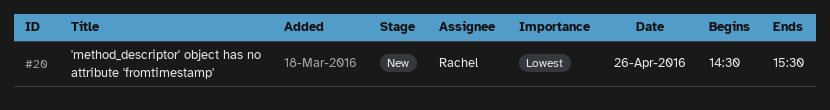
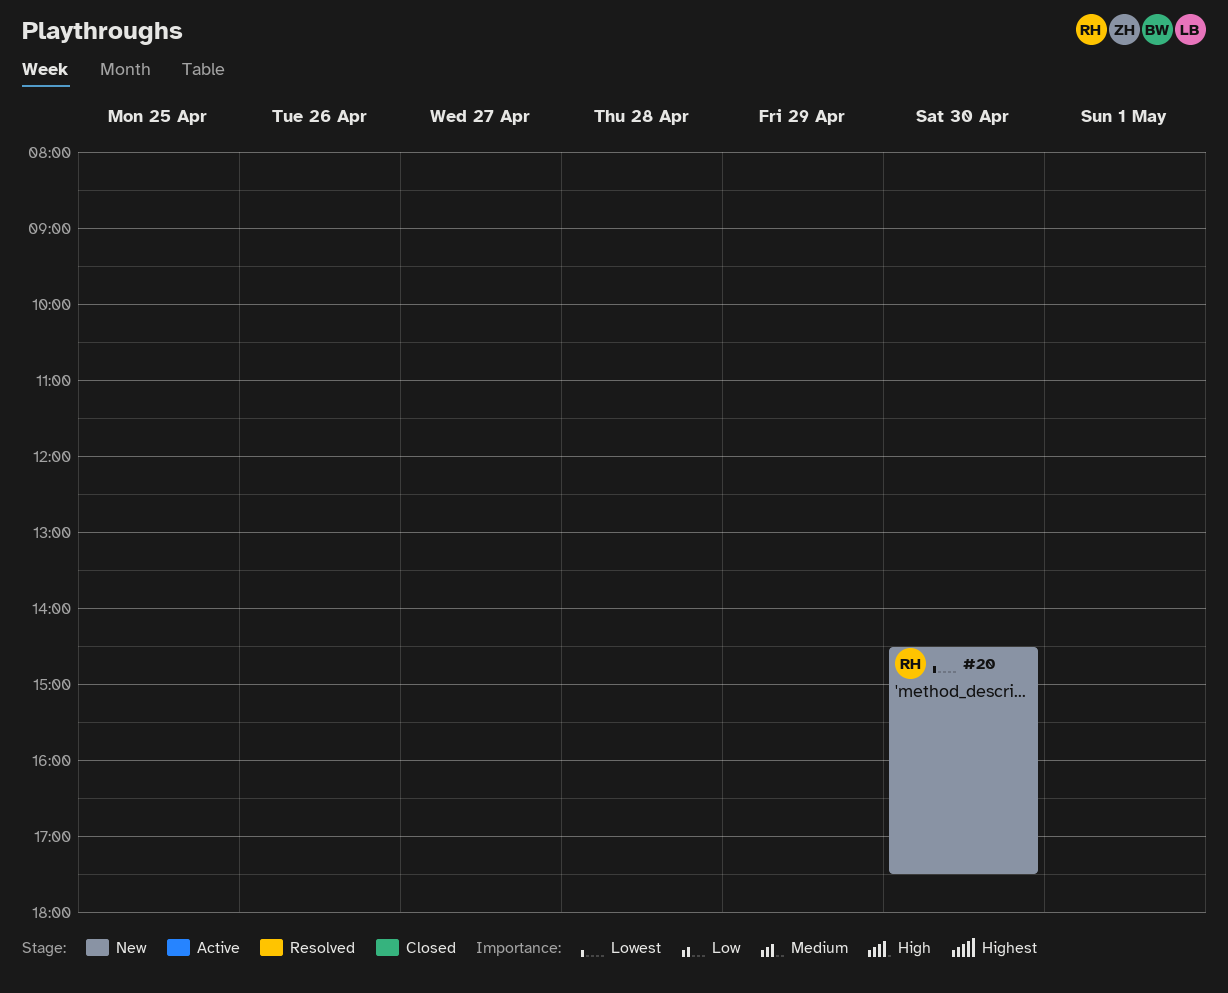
#20, day: Apr 26 -> Apr 30
#20, ends: 15:30 -> 17:30

